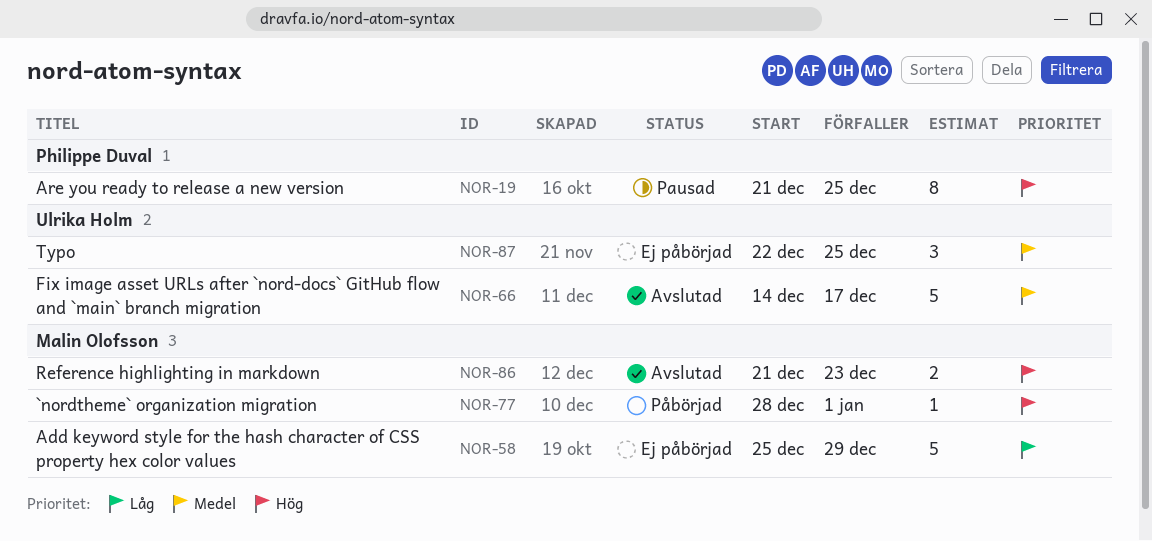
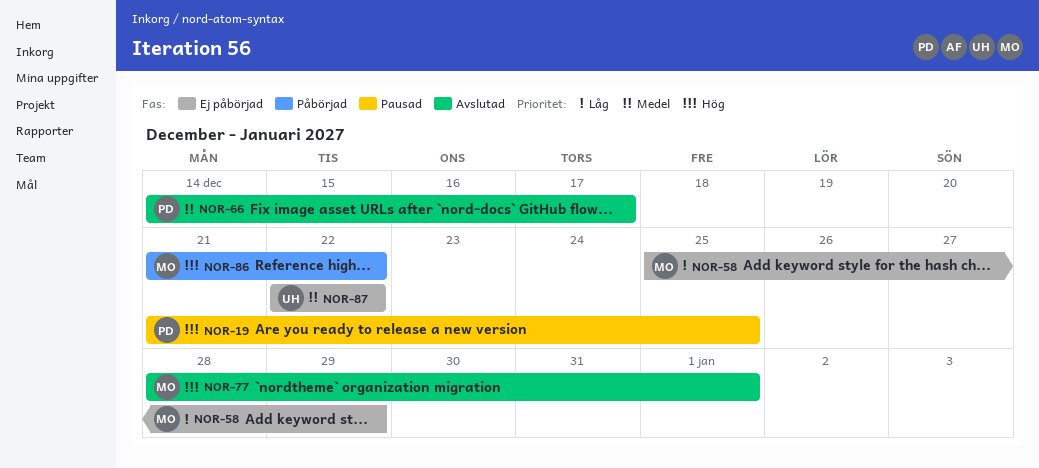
NOR-66, owner: Ulrika Holm -> Philippe Duval
NOR-77, status: Påbörjad -> Avslutad
NOR-86, status: Avslutad -> Påbörjad
NOR-86, due: Dec 23 -> Dec 22
NOR-87, due: Dec 25 -> Dec 22

